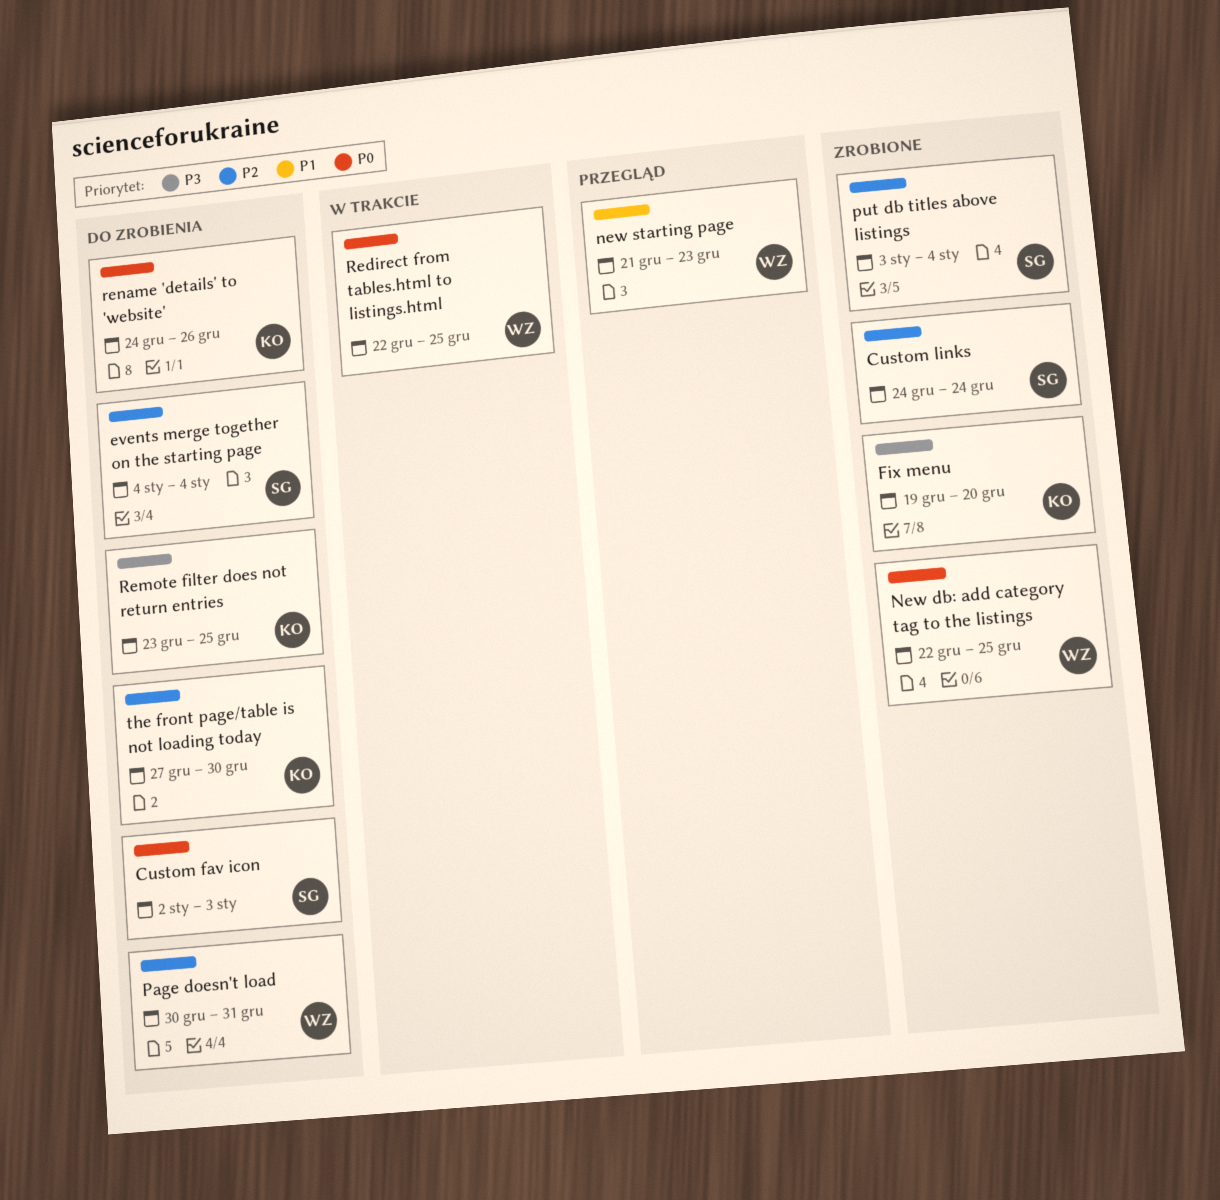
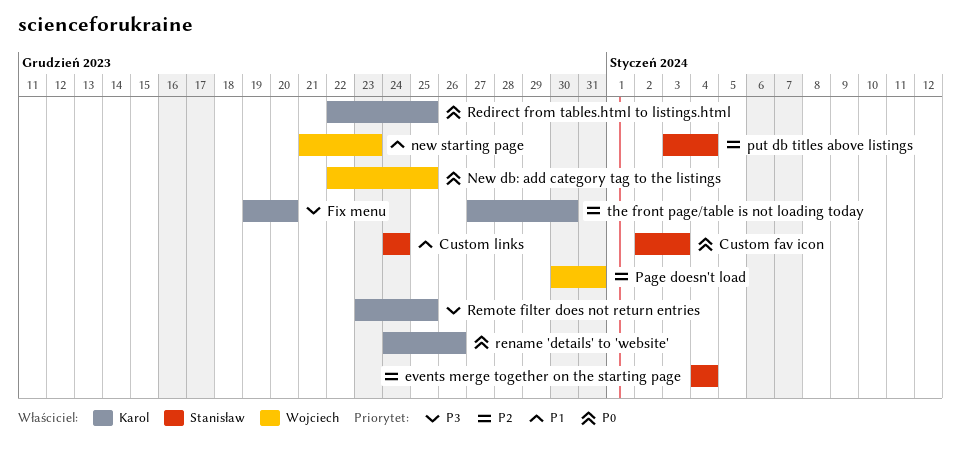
Custom links, priority: P2 -> P1
Redirect from tables.html to listings.html, owner: Wojciech -> Karol

